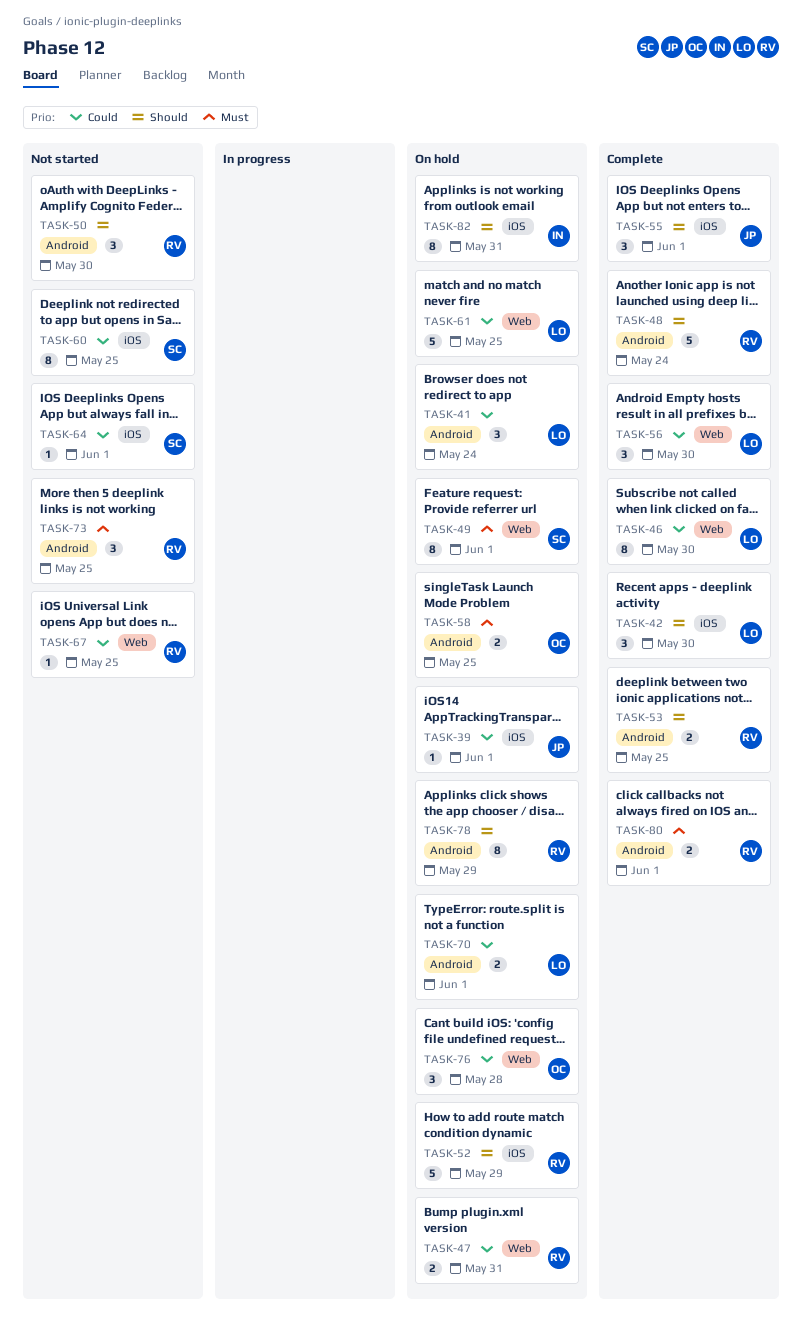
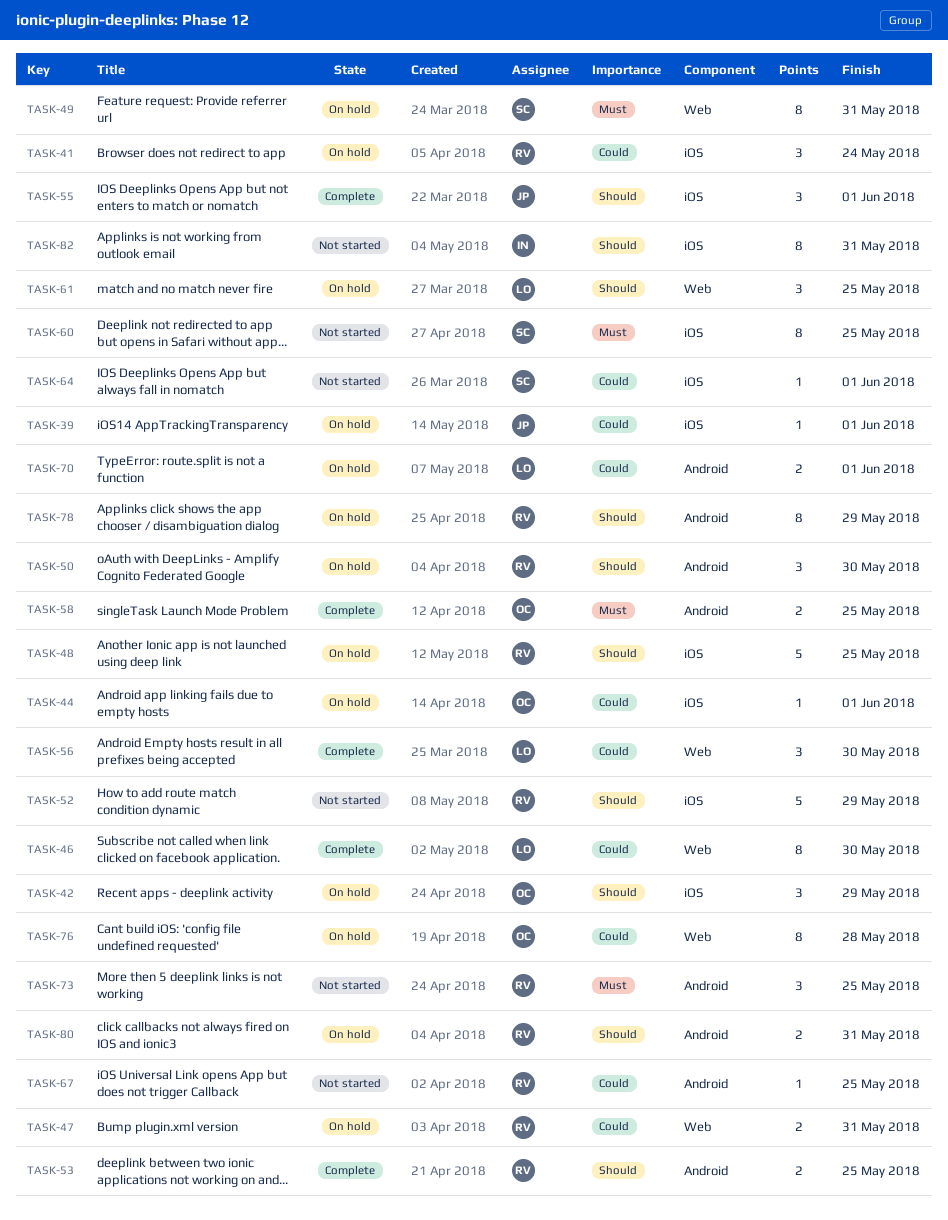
TASK-41, owner: LO -> RV
TASK-41, label: Android -> iOS
TASK-42, status: Complete -> On hold
TASK-42, owner: LO -> OC
TASK-42, due: May 30 -> May 29
TASK-44: none -> present
TASK-48, status: Complete -> On hold
TASK-48, label: Android -> iOS
TASK-48, due: May 24 -> May 25
TASK-49, due: Jun 1 -> May 31
TASK-50, status: Not started -> On hold
TASK-52, status: On hold -> Not started
TASK-58, status: On hold -> Complete
TASK-60, priority: Could -> Must
TASK-61, priority: Could -> Should
TASK-61, estimate: 5 -> 3
TASK-67, label: Web -> Android
TASK-76, estimate: 3 -> 8
TASK-80, status: Complete -> On hold
TASK-80, priority: Must -> Should
TASK-80, due: Jun 1 -> May 31
TASK-82, status: On hold -> Not started

